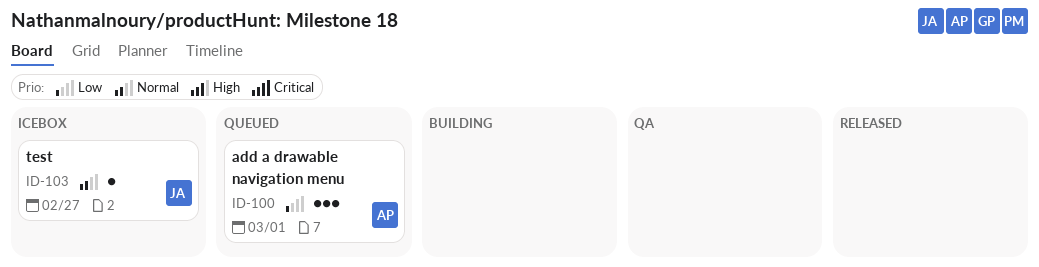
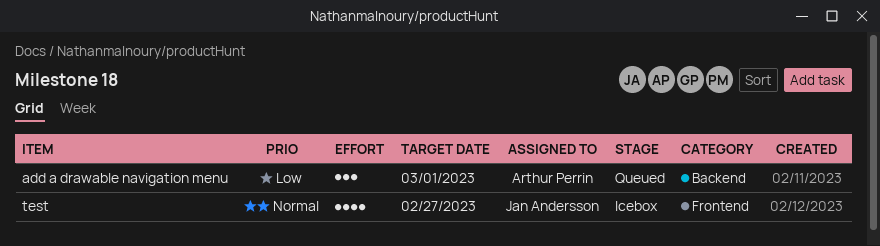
test, estimate: 1 -> 4

